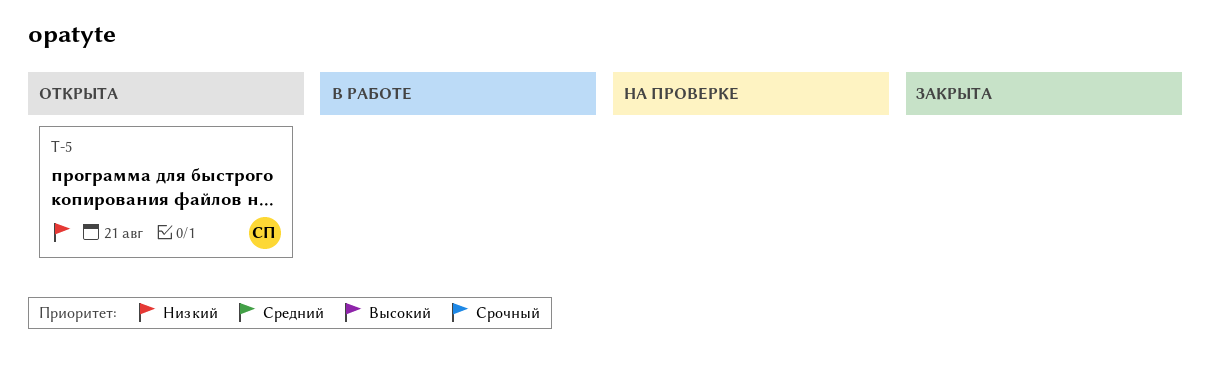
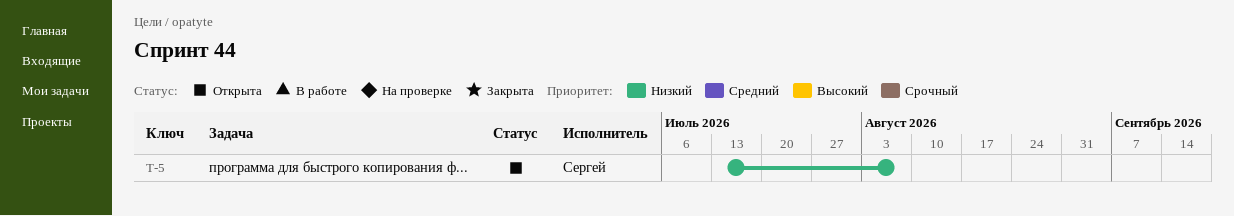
T-5, due: Aug 21 -> Aug 7

